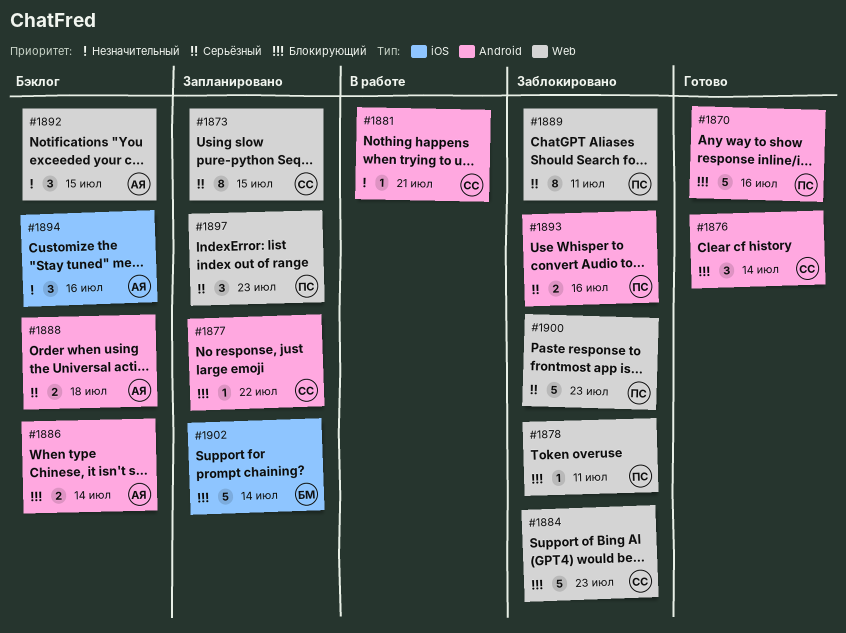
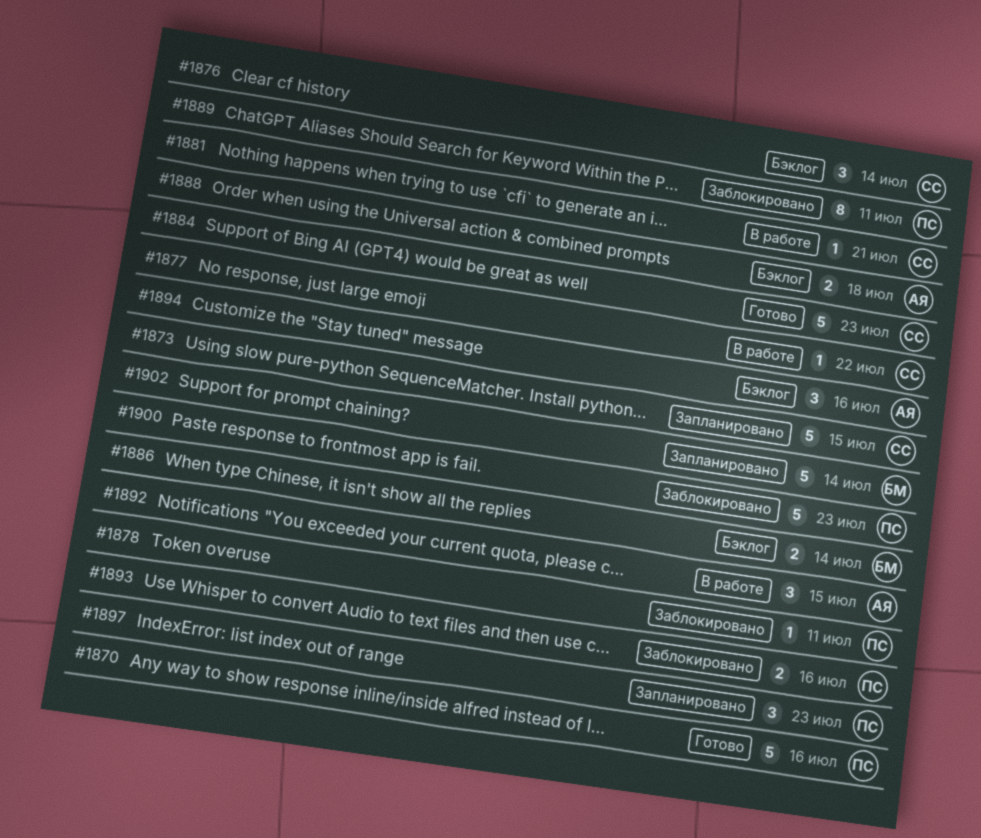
#1873, estimate: 8 -> 5
#1876, status: Готово -> Бэклог
#1877, status: Запланировано -> В работе
#1884, status: Заблокировано -> Готово
#1886, owner: АЯ -> БМ
#1892, status: Бэклог -> В работе

